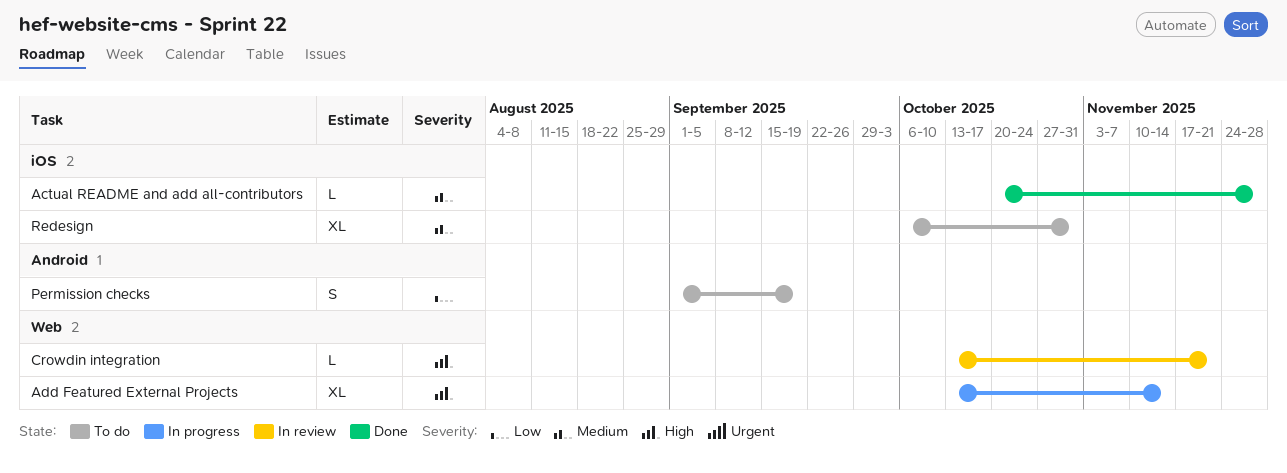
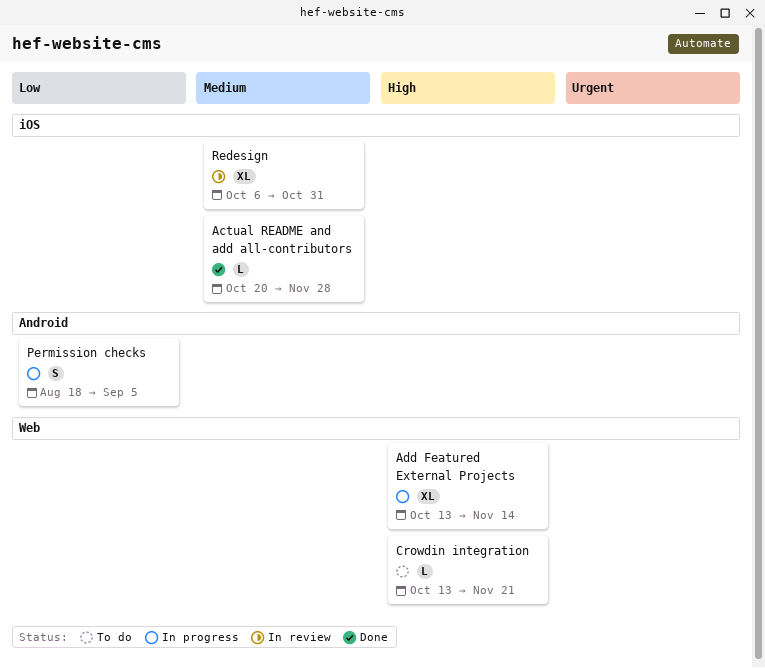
Crowdin integration, status: In review -> To do
Permission checks, status: To do -> In progress
Permission checks, start: Sep 1 -> Aug 18
Permission checks, due: Sep 19 -> Sep 5
Redesign, status: To do -> In review

